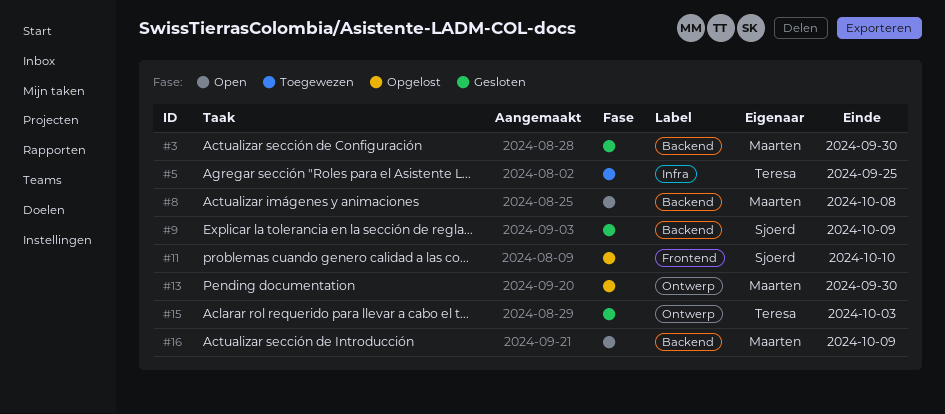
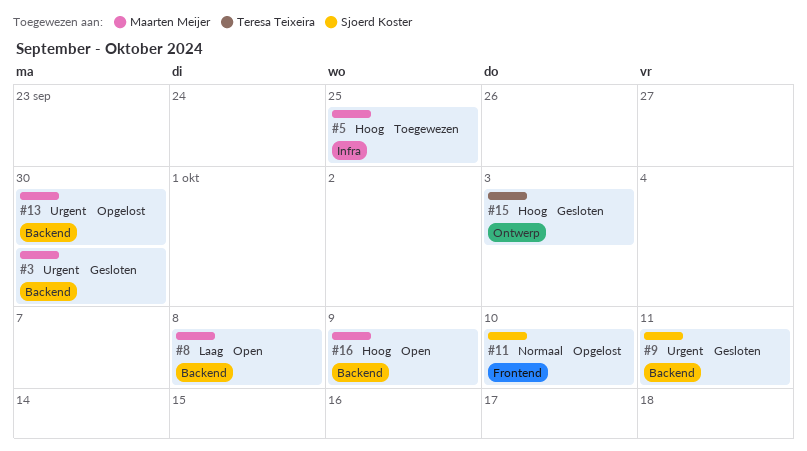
#5, owner: Teresa Teixeira -> Maarten Meijer
#9, due: Oct 9 -> Oct 11
#13, label: Ontwerp -> Backend

